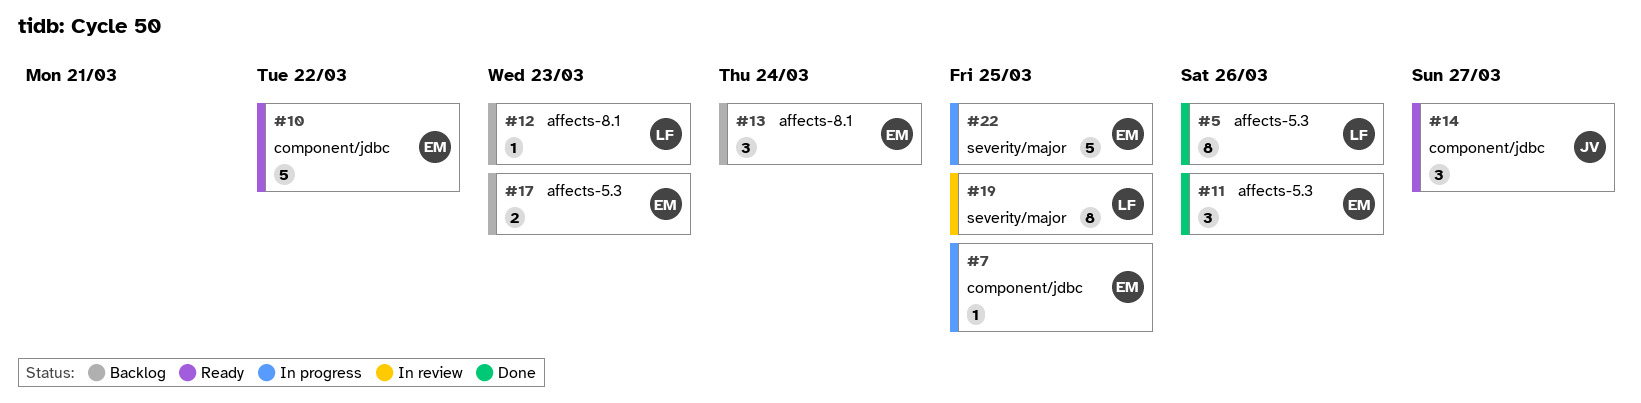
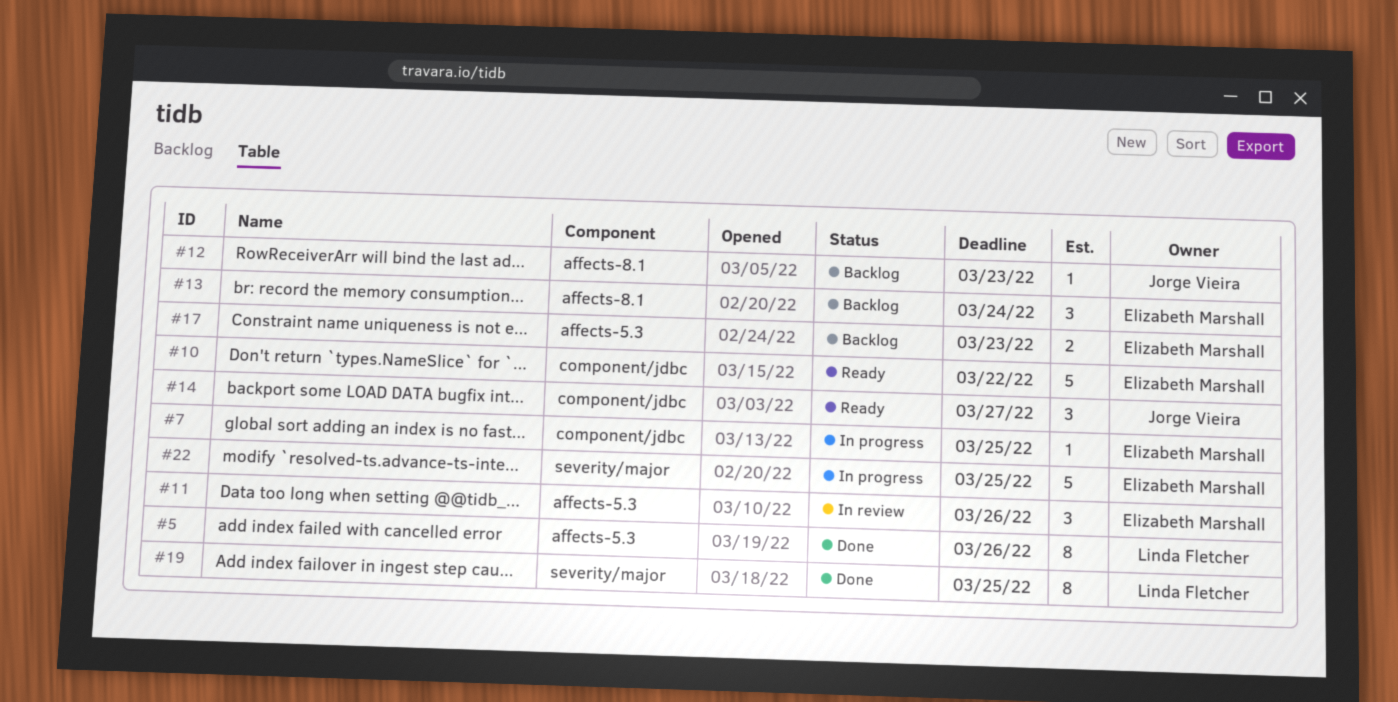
#11, status: Done -> In review
#12, owner: Linda Fletcher -> Jorge Vieira
#19, status: In review -> Done

